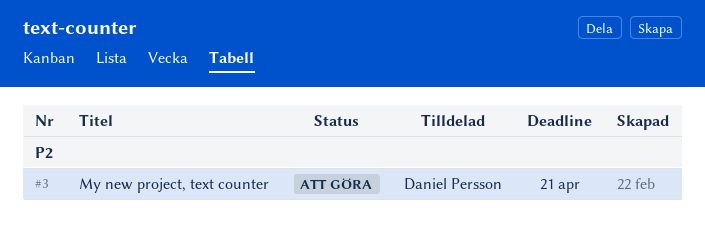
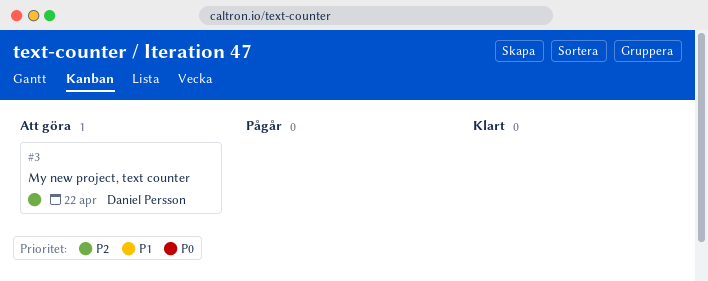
#3, due: Apr 21 -> Apr 22

